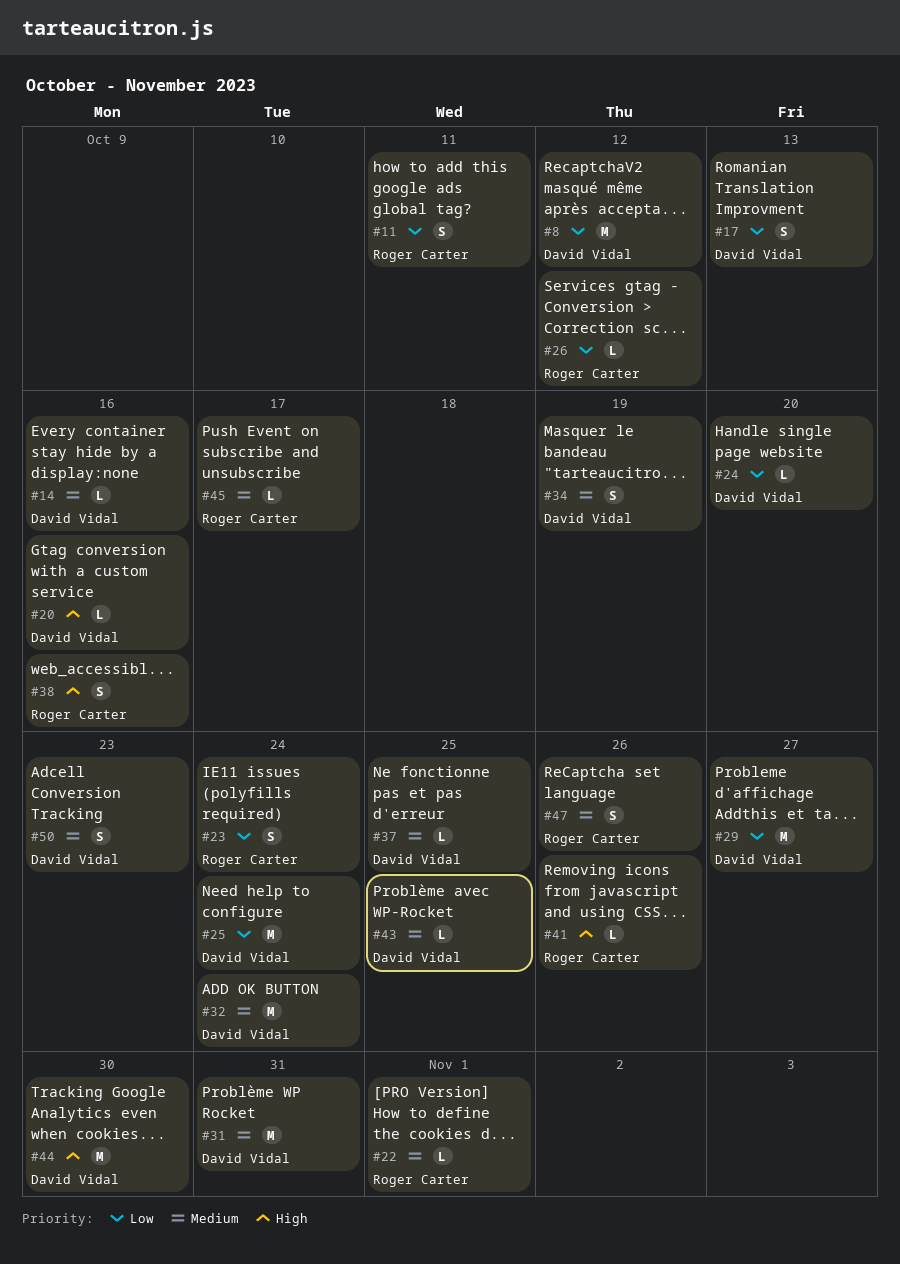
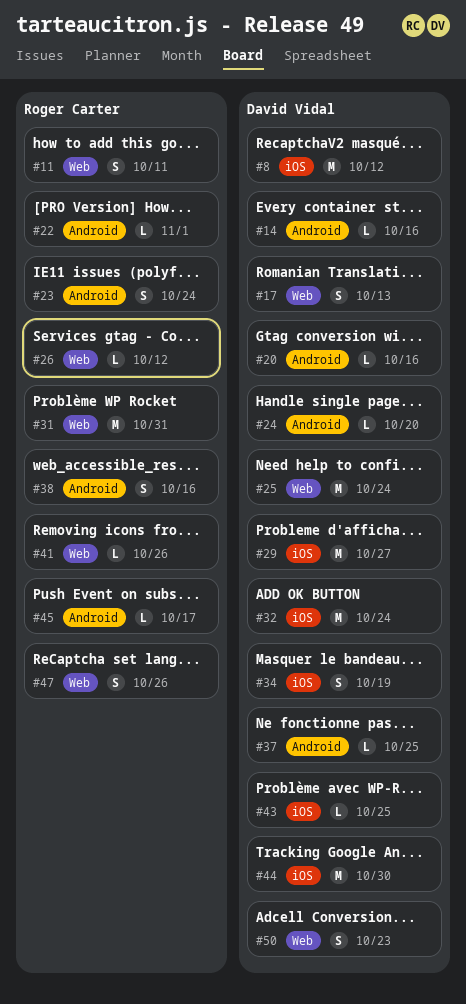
#31, owner: David Vidal -> Roger Carter

